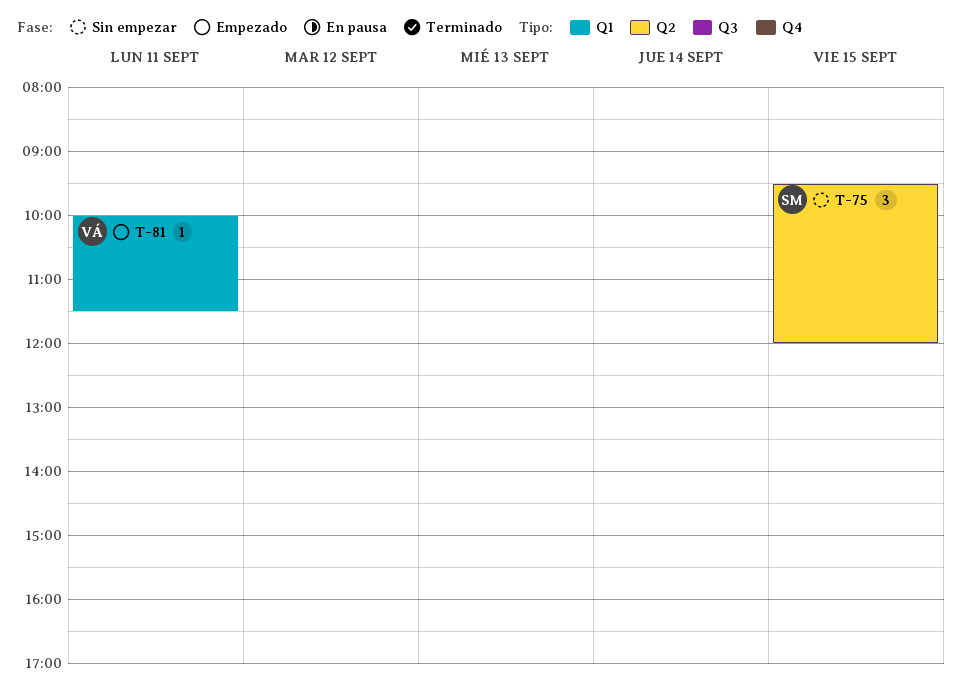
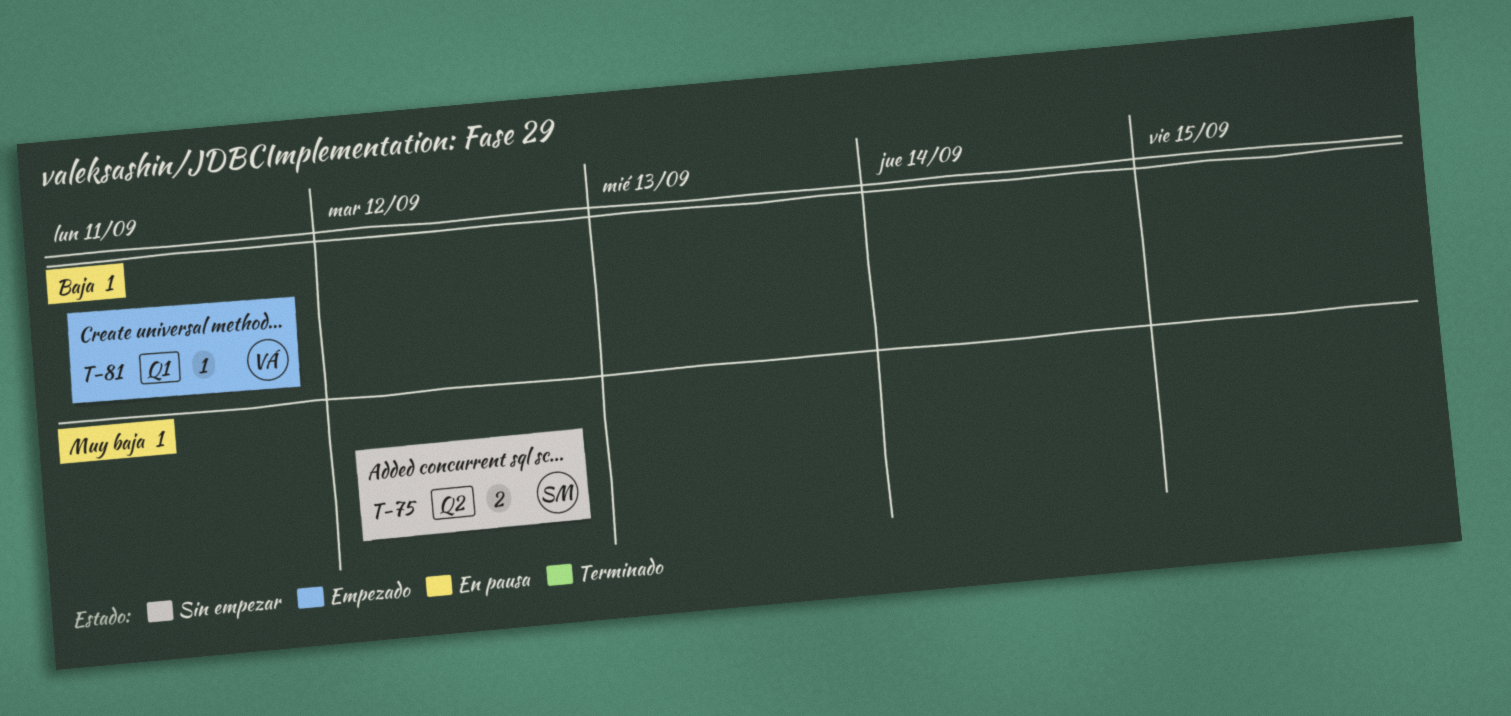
T-75, estimate: 3 -> 2
T-75, day: Sep 15 -> Sep 12

